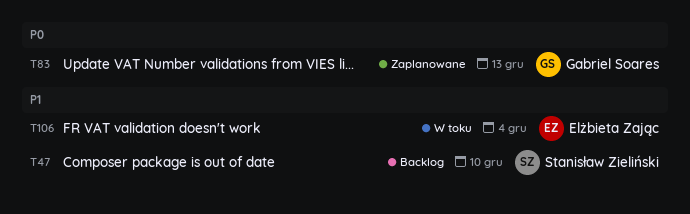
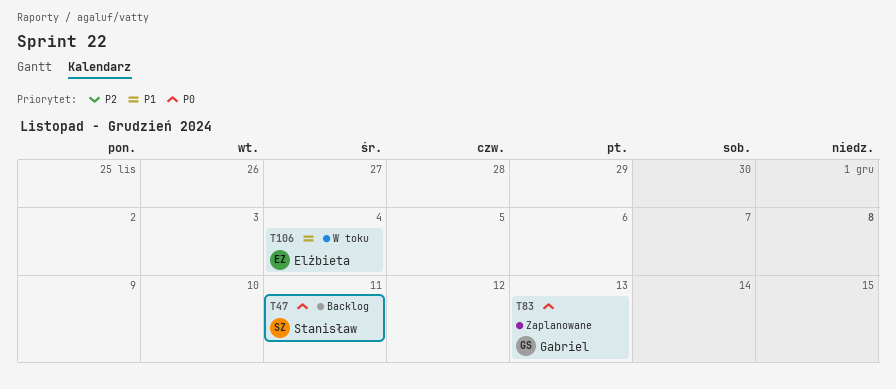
T47, priority: P1 -> P0
T47, due: Dec 10 -> Dec 11

